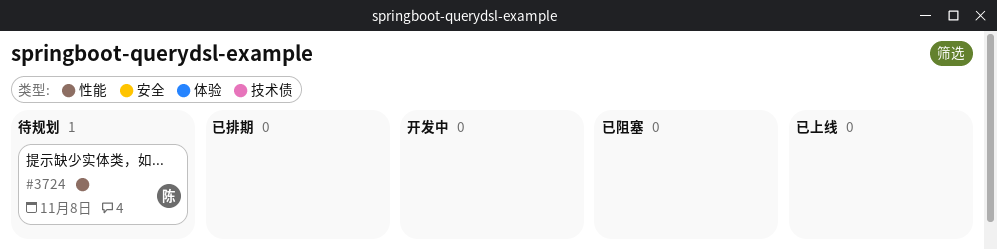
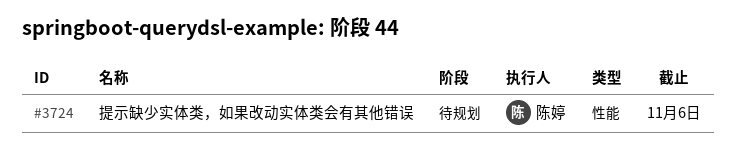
#3724, due: Nov 8 -> Nov 6

